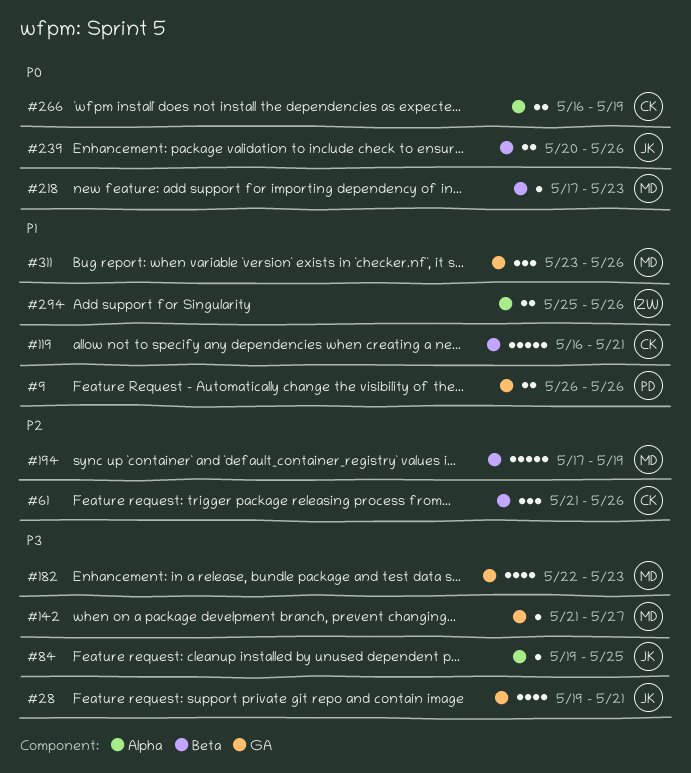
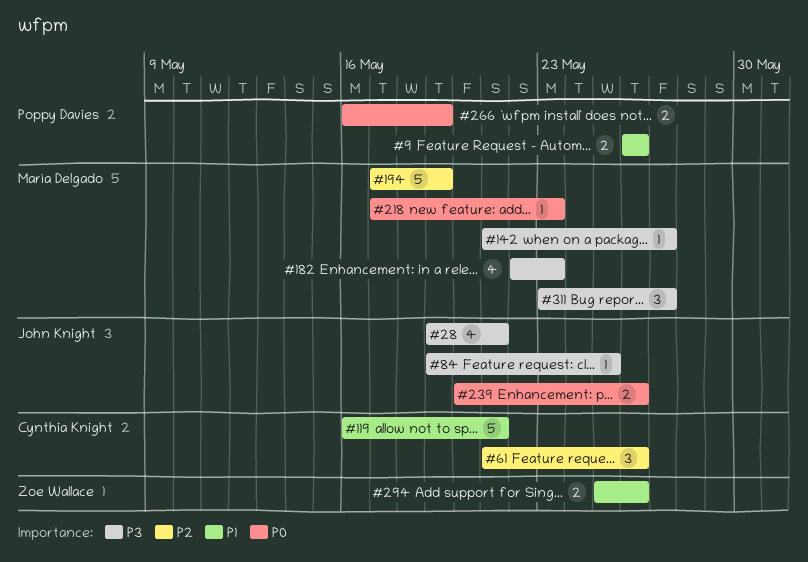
#266, owner: Cynthia Knight -> Poppy Davies
#311, priority: P1 -> P3
#311, due: May 26 -> May 27

